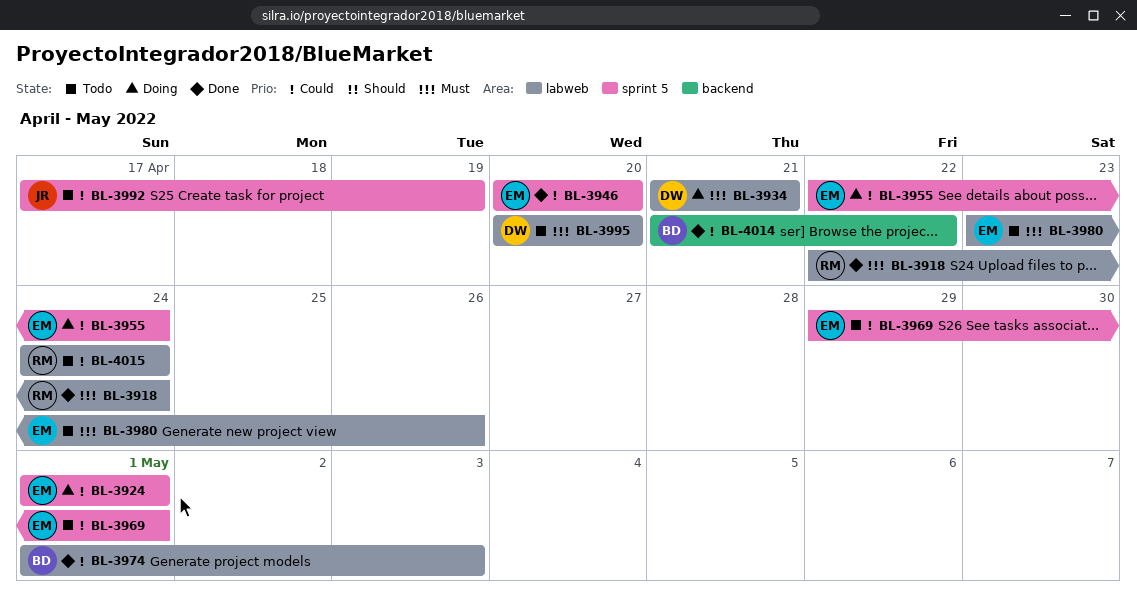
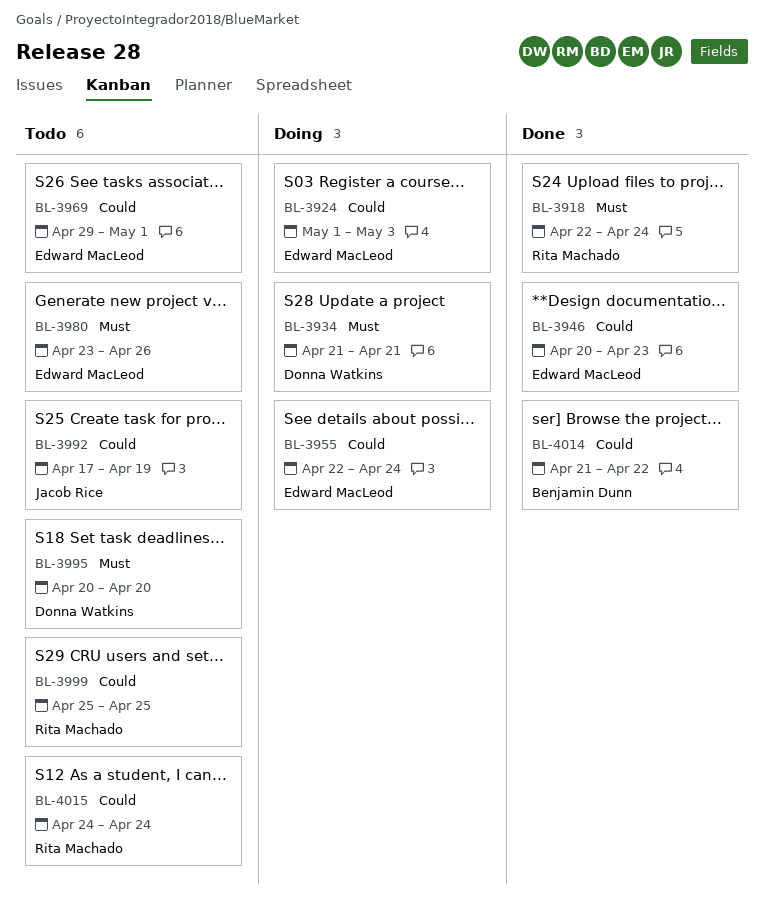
BL-3924, due: May 1 -> May 3
BL-3946, due: Apr 20 -> Apr 23
BL-3974: present -> none
BL-3999: none -> present

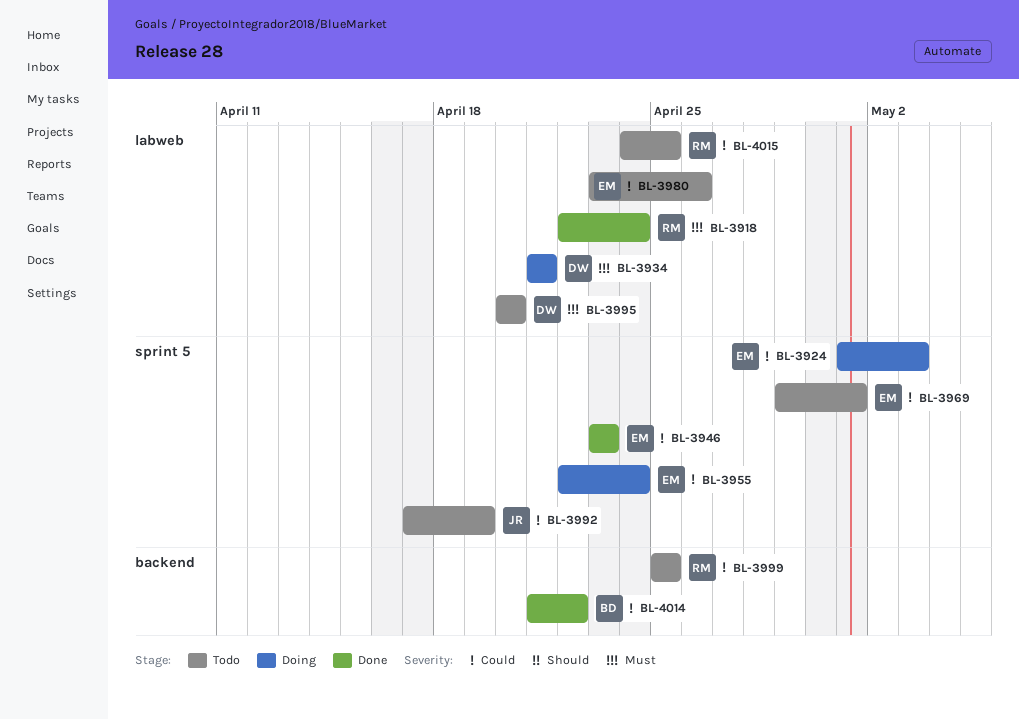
BL-3946, start: Apr 20 -> Apr 23
BL-3980, priority: Must -> Could
BL-4015, due: Apr 24 -> Apr 25

